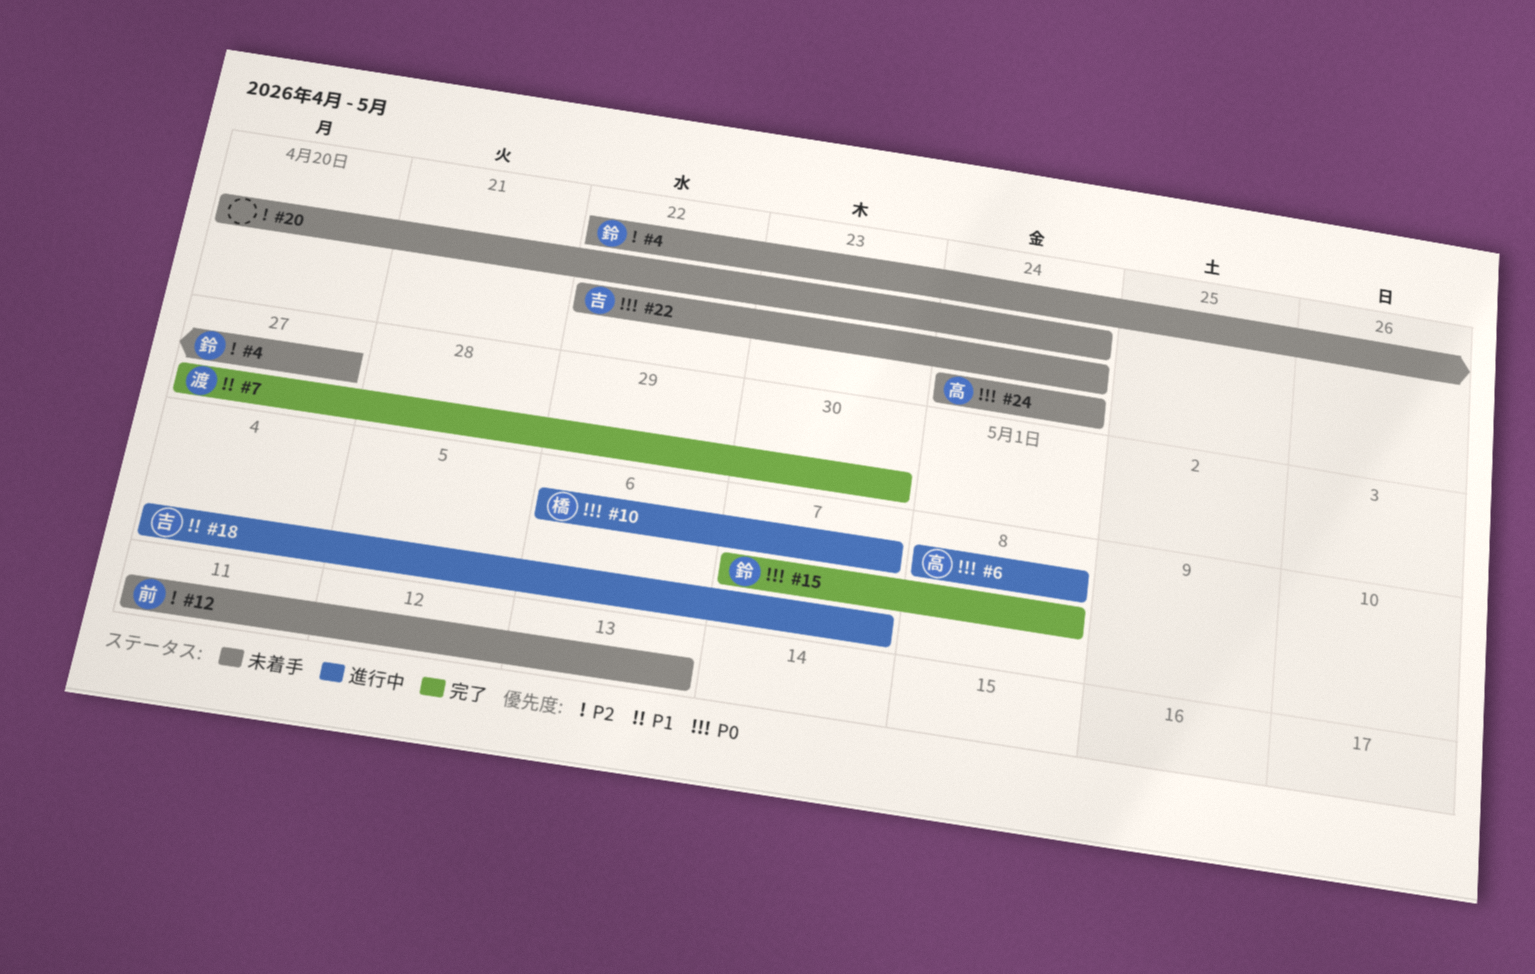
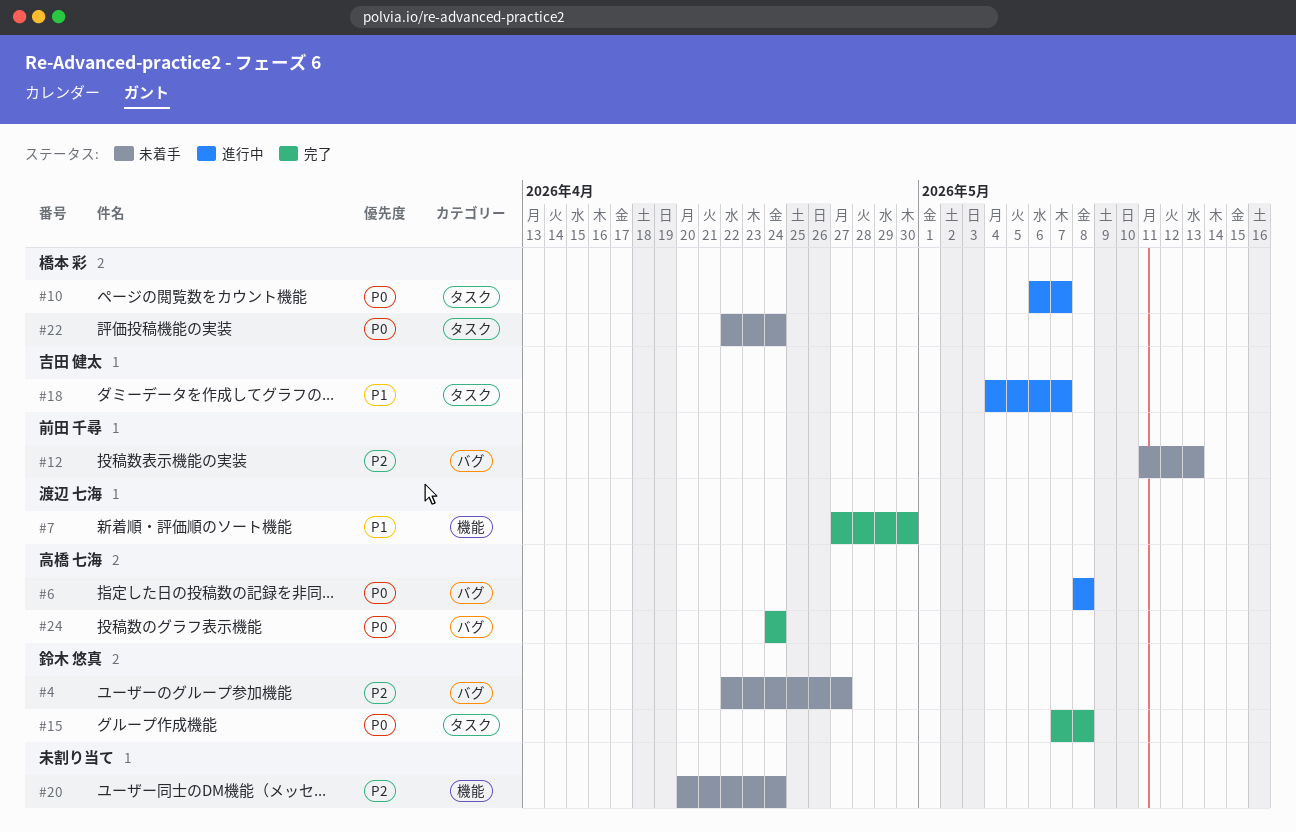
#22, owner: 吉田 健太 -> 橋本 彩
#24, status: 未着手 -> 完了

